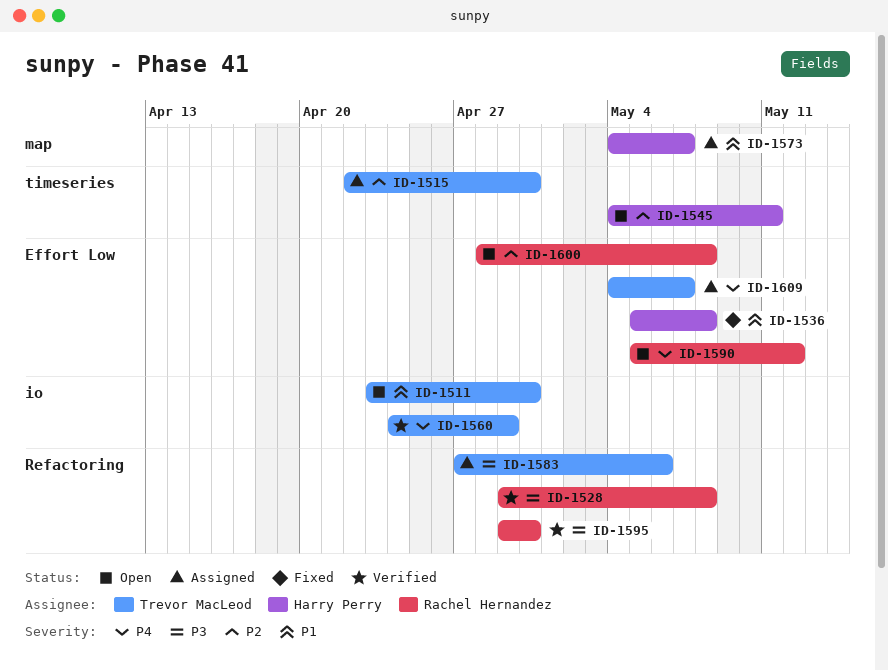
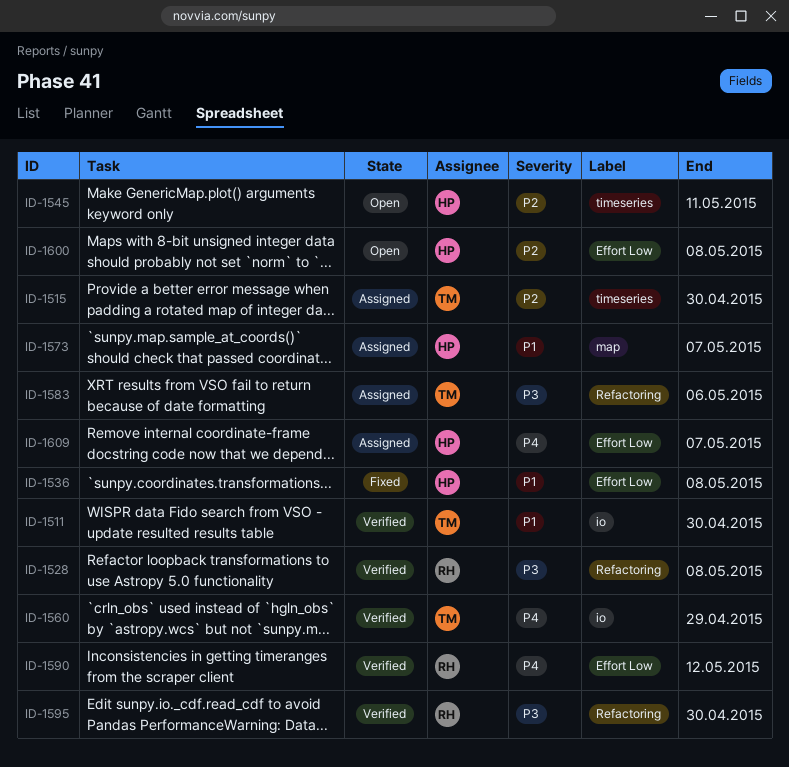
ID-1511, status: Open -> Verified
ID-1590, status: Open -> Verified
ID-1600, owner: Rachel Hernandez -> Harry Perry
ID-1609, owner: Trevor MacLeod -> Harry Perry

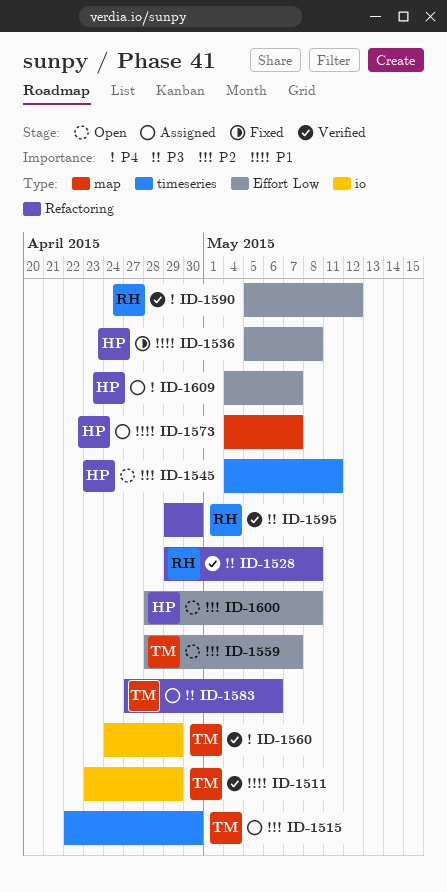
ID-1511, due: Apr 30 -> Apr 29
ID-1559: none -> present

